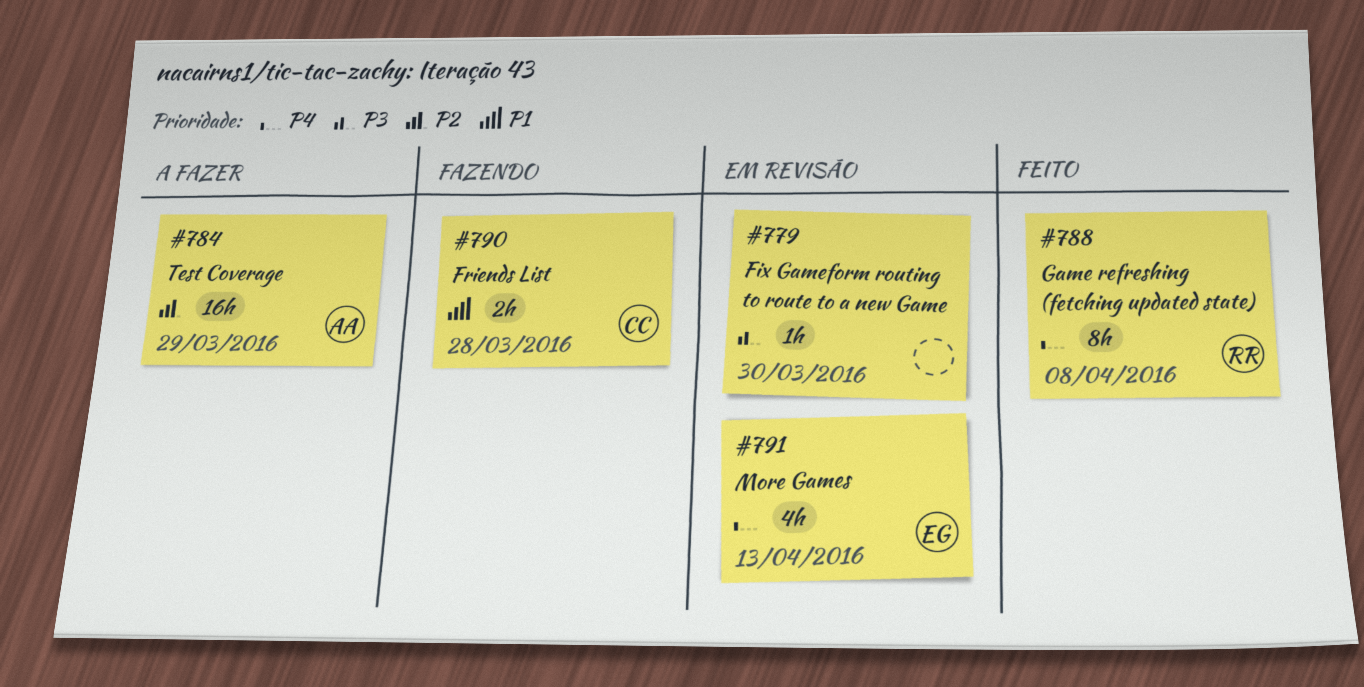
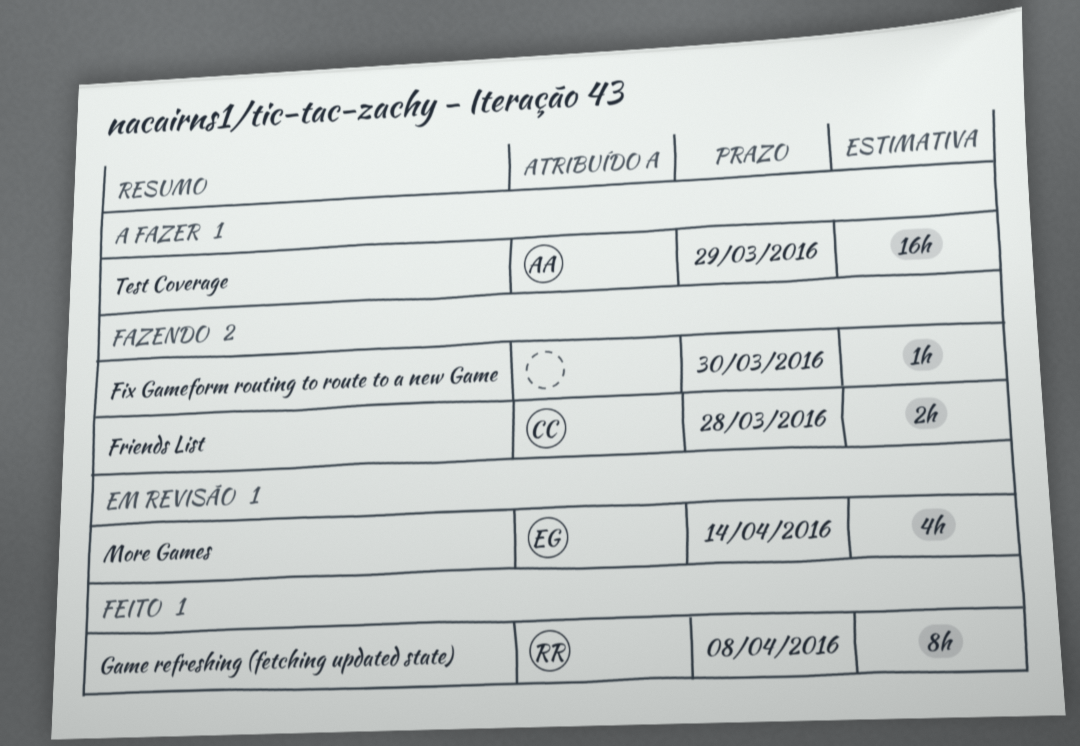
Fix Gameform routing to route to a new Game, status: Em revisão -> Fazendo
More Games, due: Apr 13 -> Apr 14

